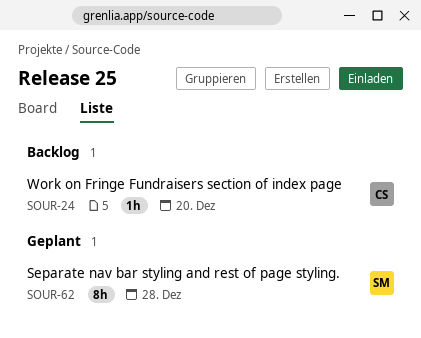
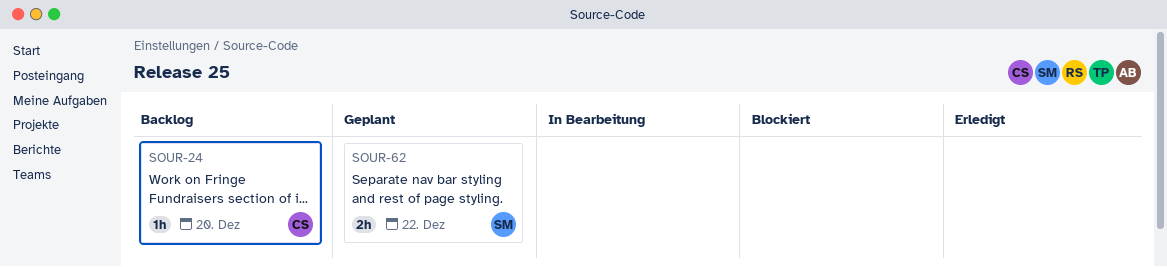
SOUR-62, estimate: 8h -> 2h
SOUR-62, due: Dec 28 -> Dec 22

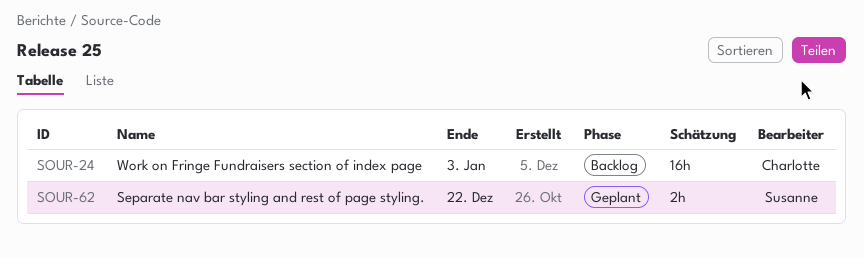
SOUR-24, estimate: 1h -> 16h
SOUR-24, due: Dec 20 -> Jan 3

